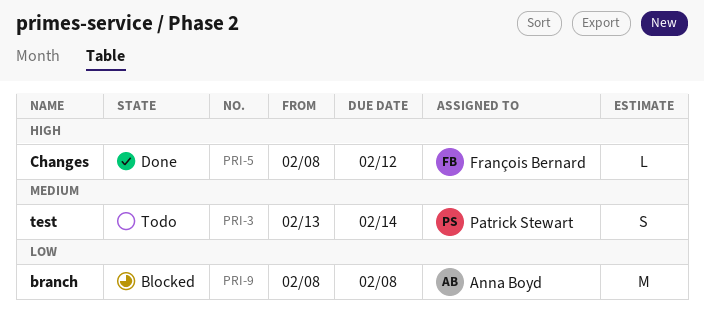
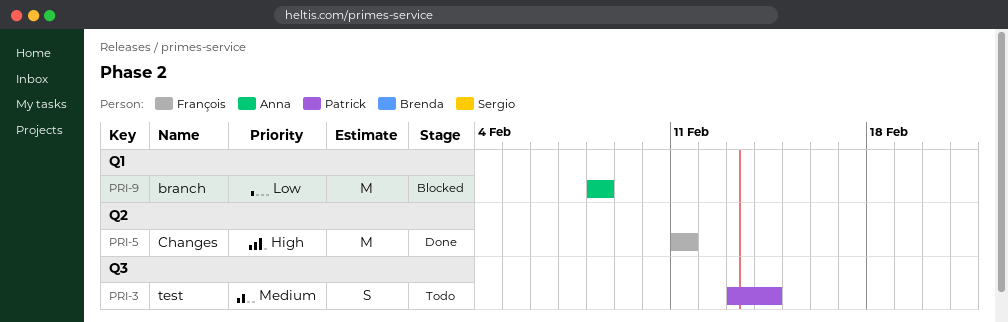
PRI-5, estimate: L -> M
PRI-5, start: Feb 8 -> Feb 11
PRI-5, due: Feb 12 -> Feb 11

